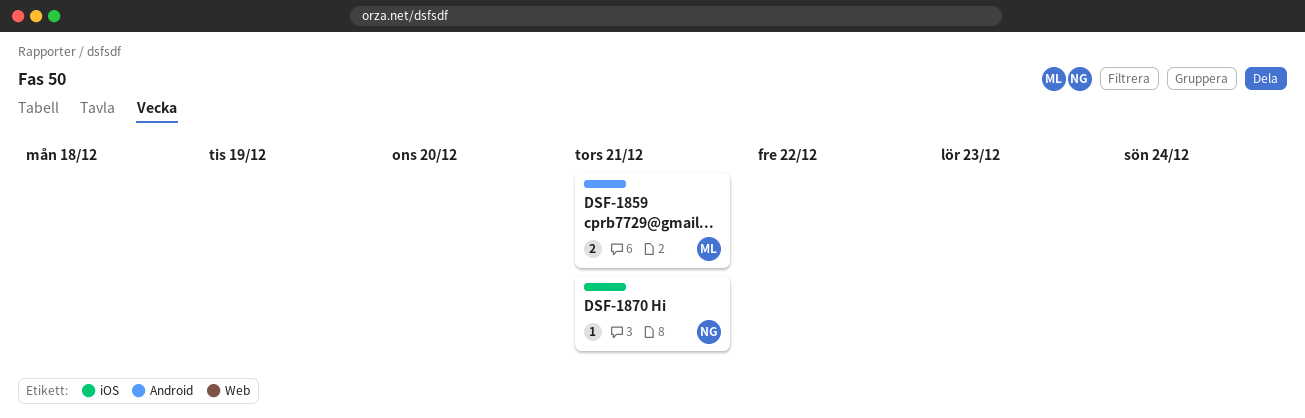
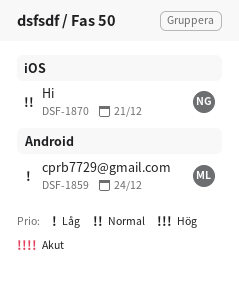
DSF-1859, due: Dec 21 -> Dec 24

